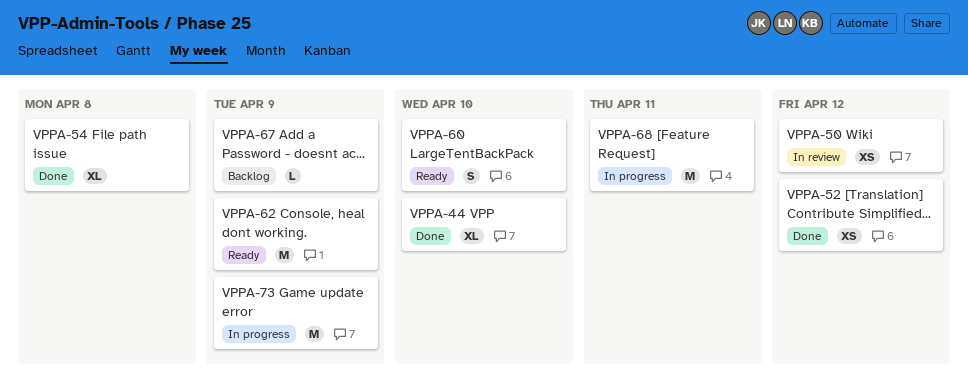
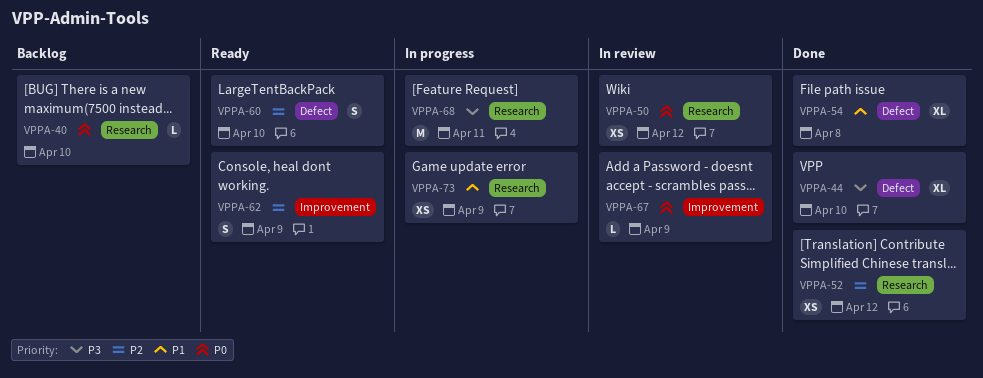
VPPA-40: none -> present
VPPA-62, estimate: M -> S
VPPA-67, status: Backlog -> In review
VPPA-73, estimate: M -> XS

